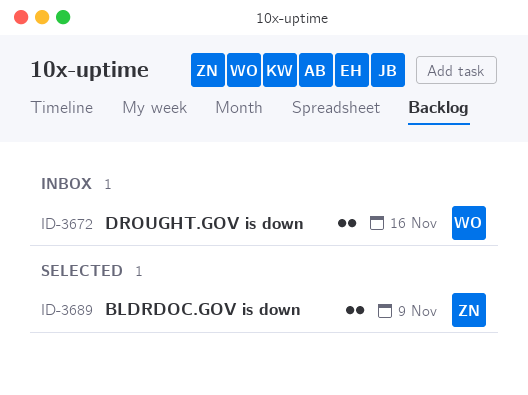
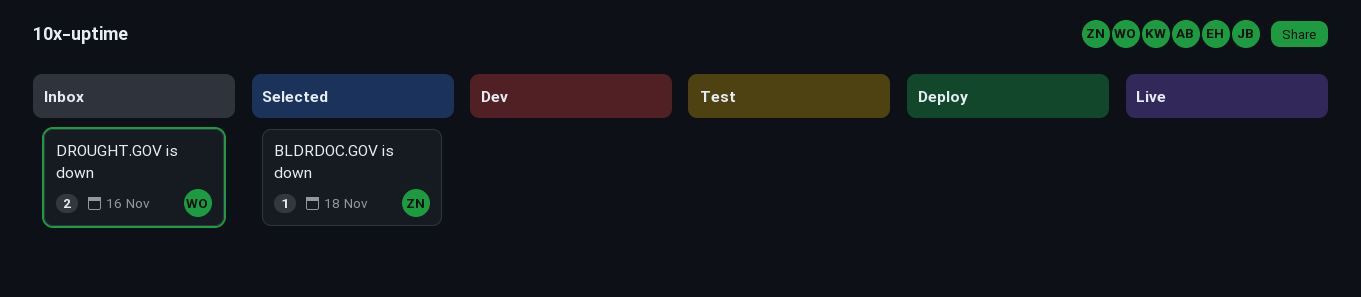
BLDRDOC.GOV is down, estimate: 2 -> 1
BLDRDOC.GOV is down, due: Nov 9 -> Nov 18

